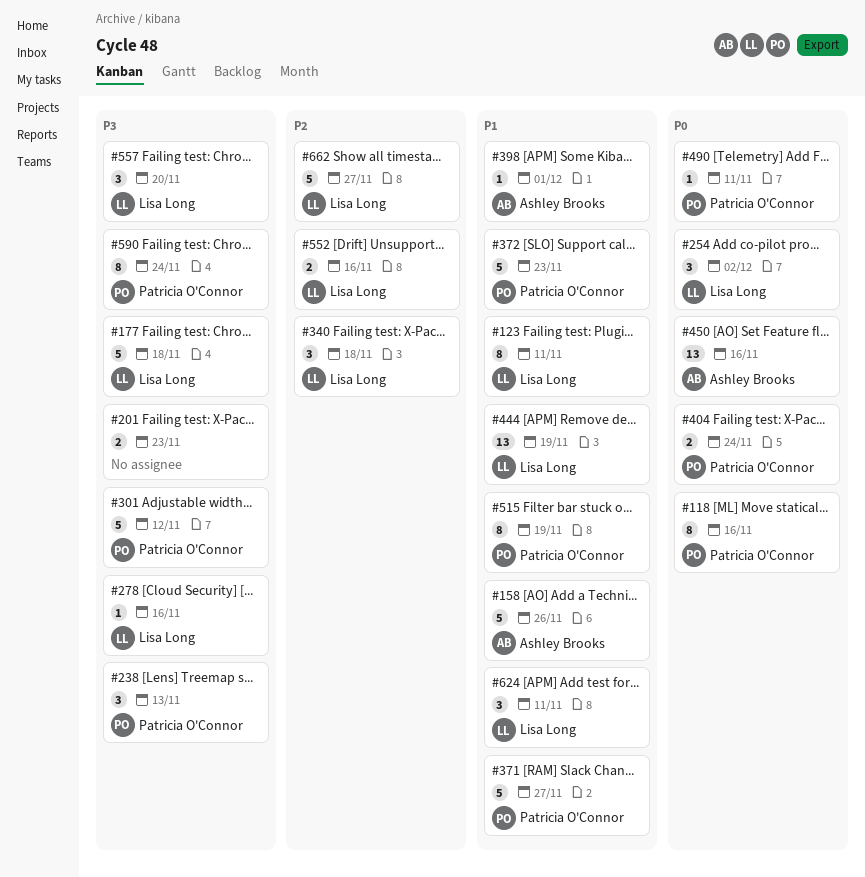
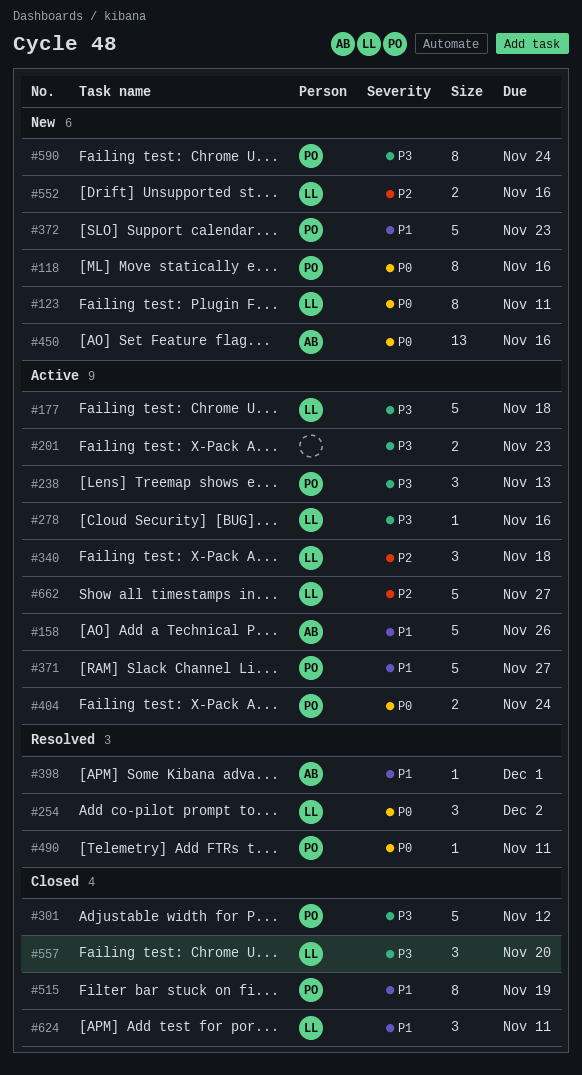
#123, priority: P1 -> P0
#444: present -> none

